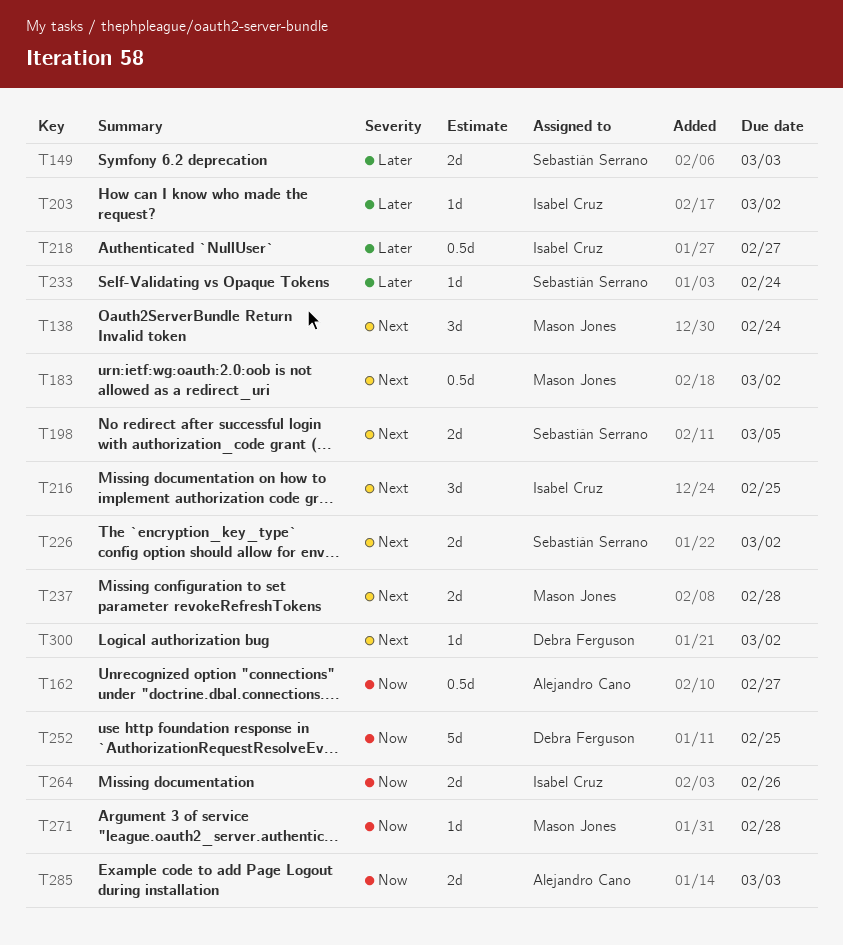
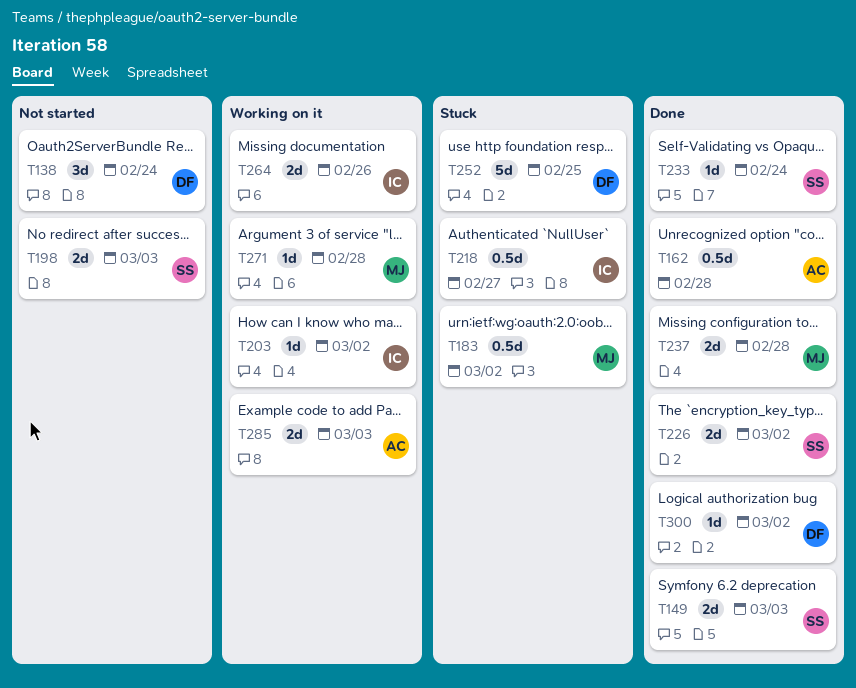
T138, owner: Mason Jones -> Debra Ferguson
T162, due: Feb 27 -> Feb 28
T198, due: Mar 5 -> Mar 3
T216: present -> none

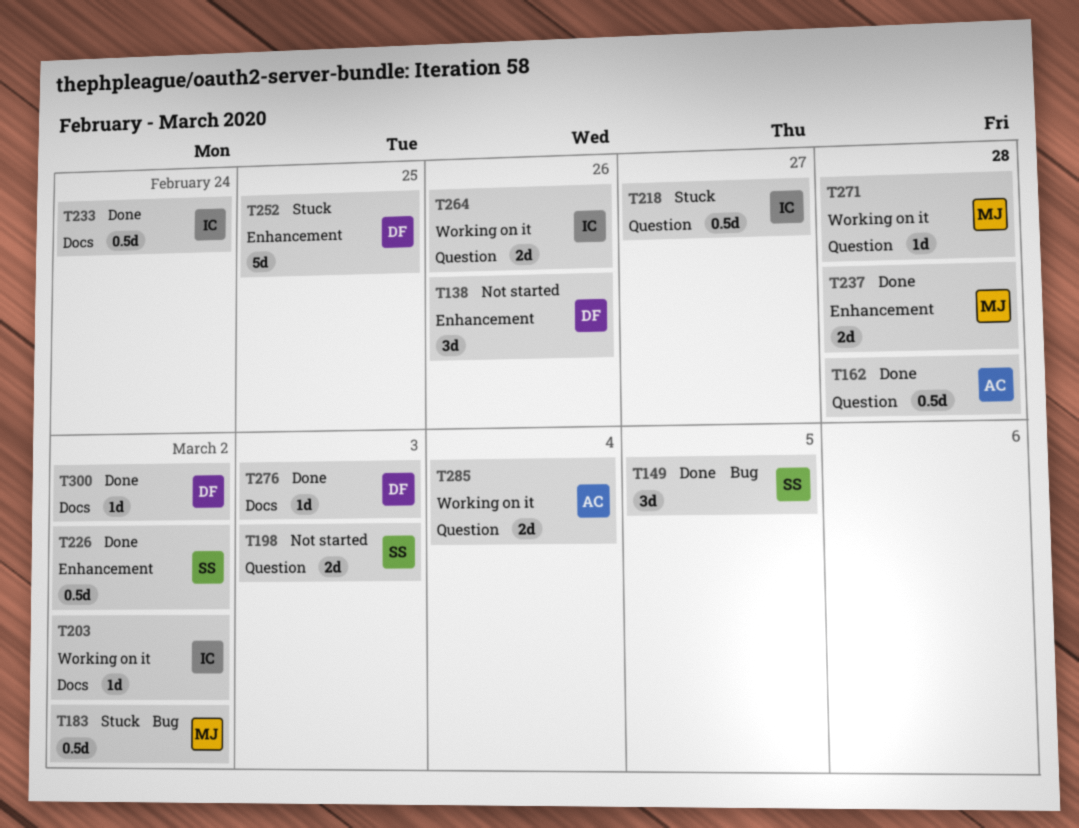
T138, due: Feb 24 -> Feb 26
T149, estimate: 2d -> 3d
T149, due: Mar 3 -> Mar 5
T226, estimate: 2d -> 0.5d
T233, owner: SS -> IC
T233, estimate: 1d -> 0.5d
T276: none -> present
T285, due: Mar 3 -> Mar 4

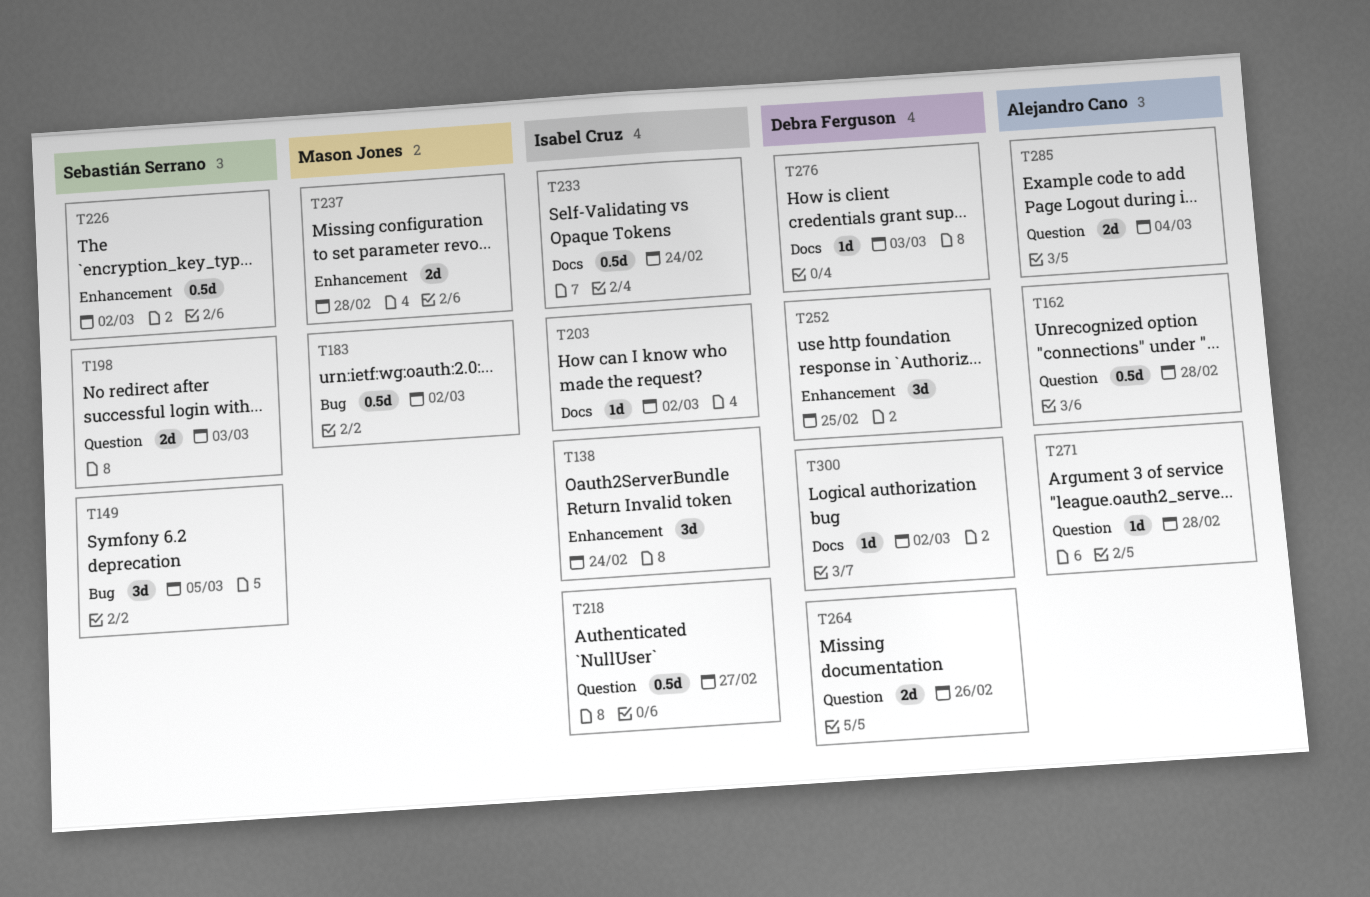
T138, owner: Debra Ferguson -> Isabel Cruz
T138, due: Feb 26 -> Feb 24
T252, estimate: 5d -> 3d
T264, owner: Isabel Cruz -> Debra Ferguson
T271, owner: Mason Jones -> Alejandro Cano

